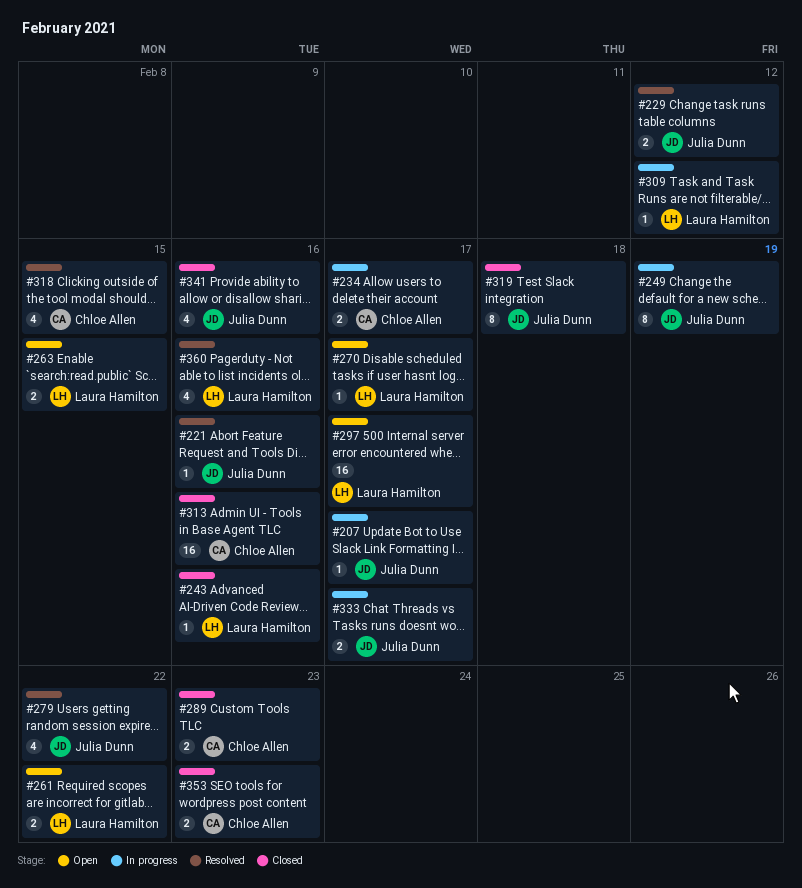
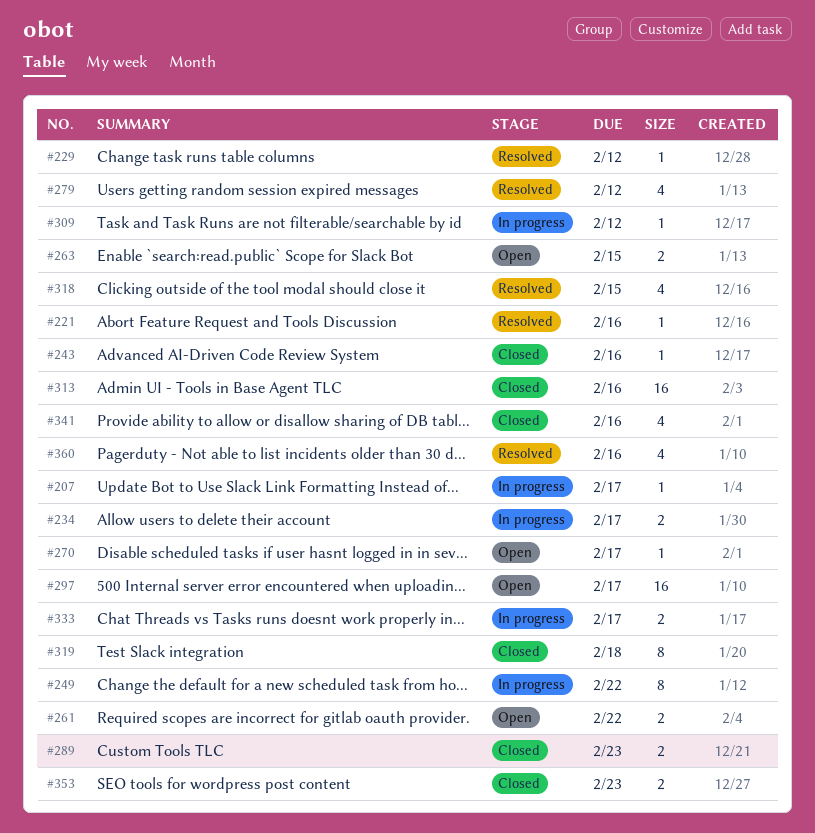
#229, estimate: 2 -> 1
#249, due: Feb 19 -> Feb 22
#279, due: Feb 22 -> Feb 12

